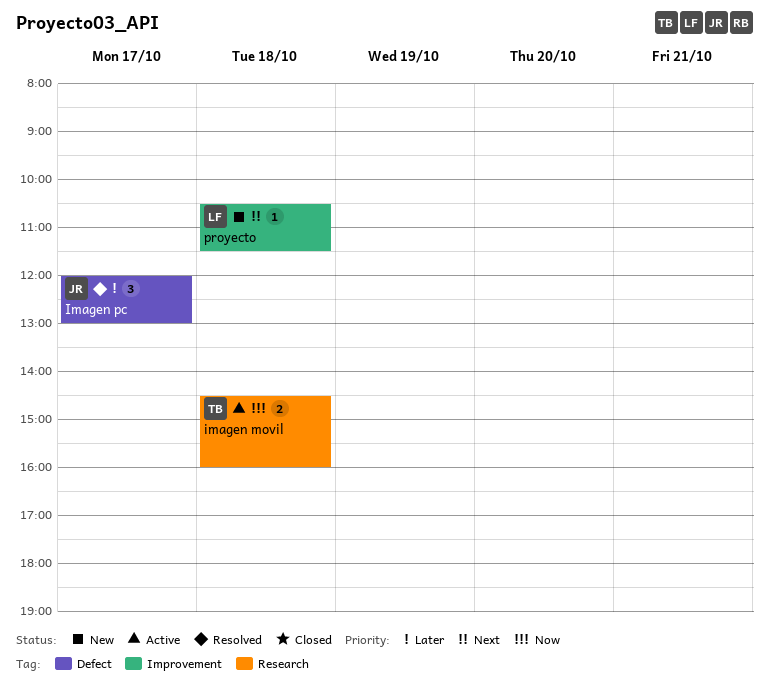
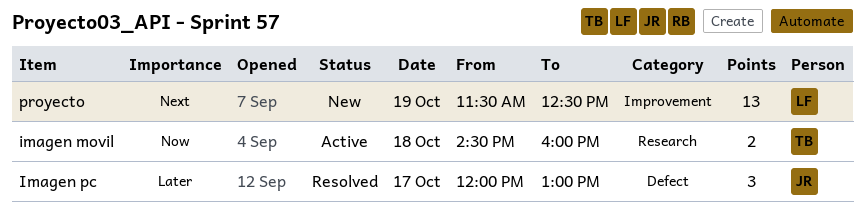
proyecto, estimate: 1 -> 13
proyecto, day: Oct 18 -> Oct 19
proyecto, begins: 10:30 -> 11:30
proyecto, ends: 11:30 -> 12:30

